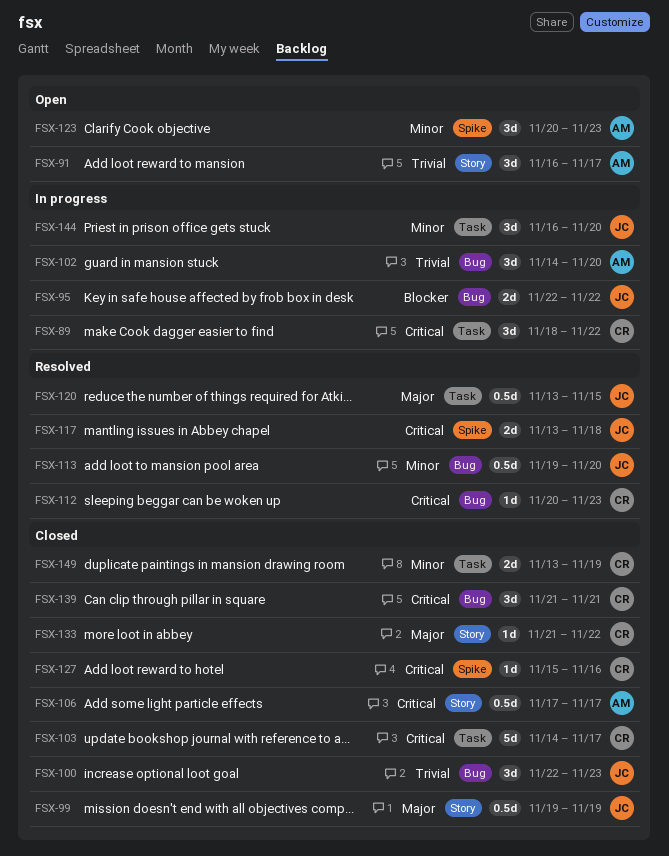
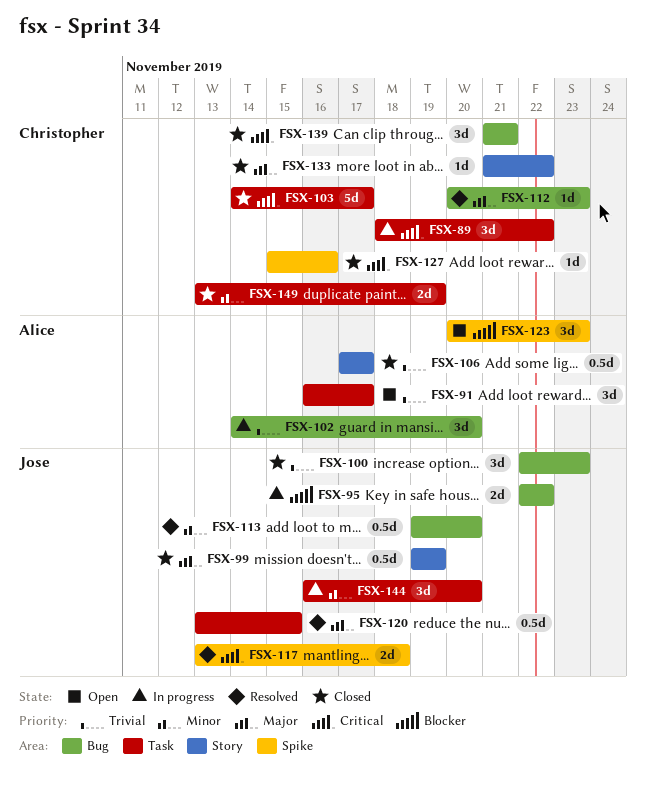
FSX-91, label: Story -> Task
FSX-106, priority: Critical -> Trivial
FSX-112, priority: Critical -> Major
FSX-123, priority: Minor -> Blocker

